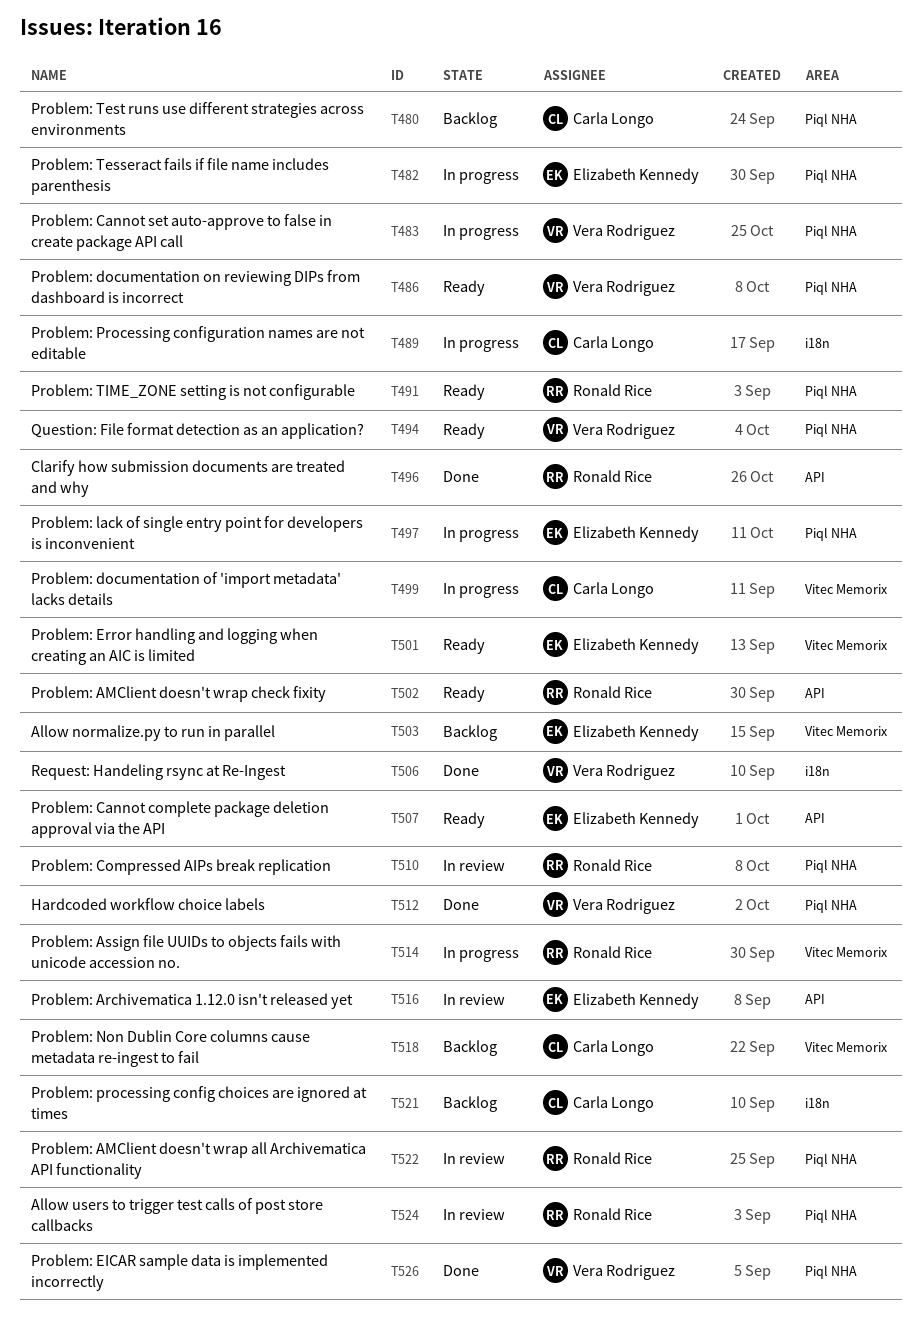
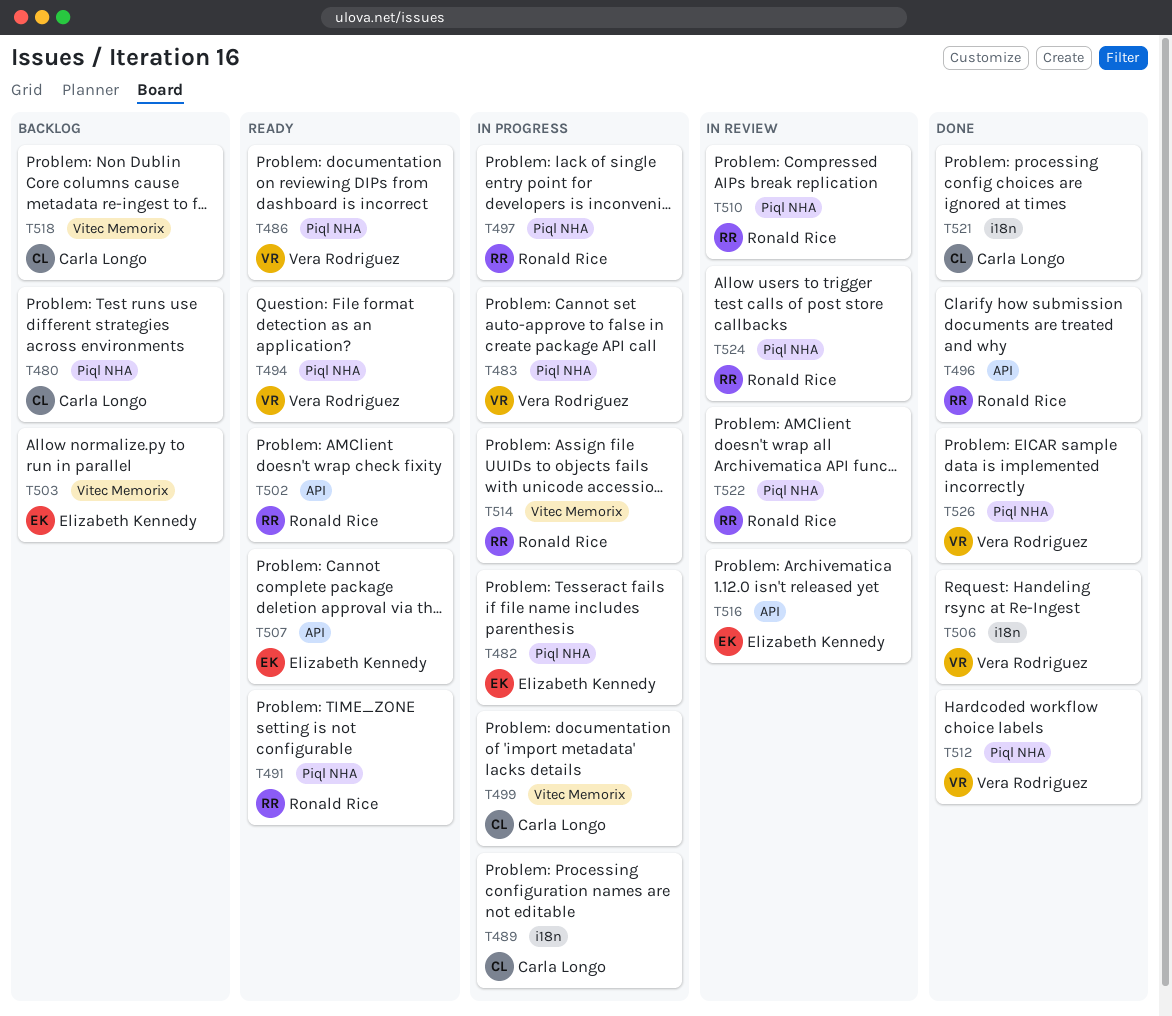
T497, owner: Elizabeth Kennedy -> Ronald Rice
T501: present -> none
T521, status: Backlog -> Done

